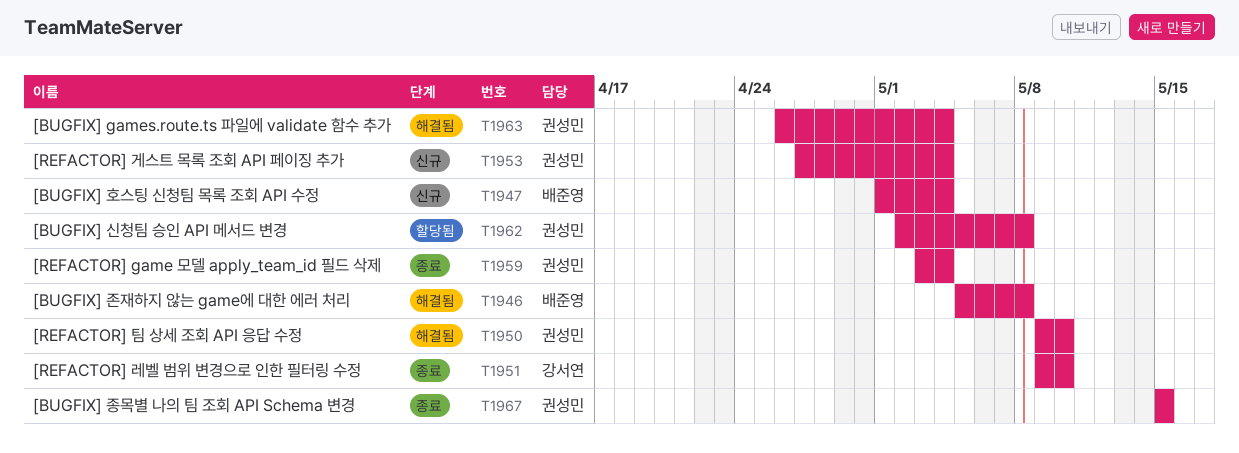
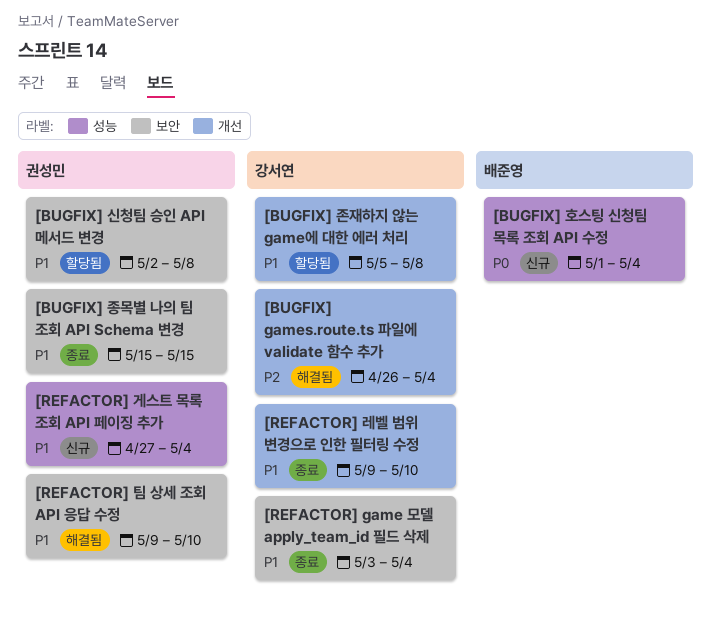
[BUGFIX] games.route.ts 파일에 validate 함수 추가, owner: 권성민 -> 강서연
[BUGFIX] 존재하지 않는 game에 대한 에러 처리, status: 해결됨 -> 할당됨
[BUGFIX] 존재하지 않는 game에 대한 에러 처리, owner: 배준영 -> 강서연
[REFACTOR] game 모델 apply_team_id 필드 삭제, owner: 권성민 -> 강서연

